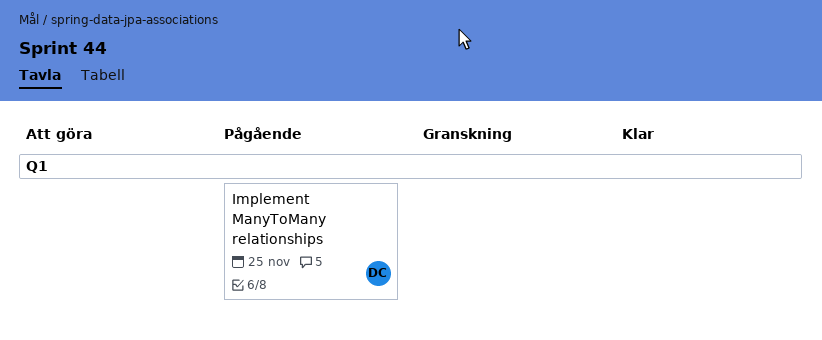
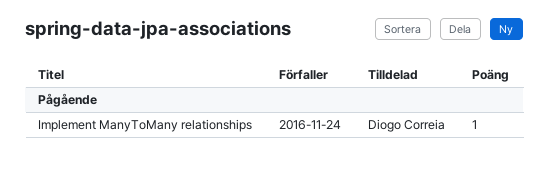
Implement ManyToMany relationships, due: Nov 25 -> Nov 24

